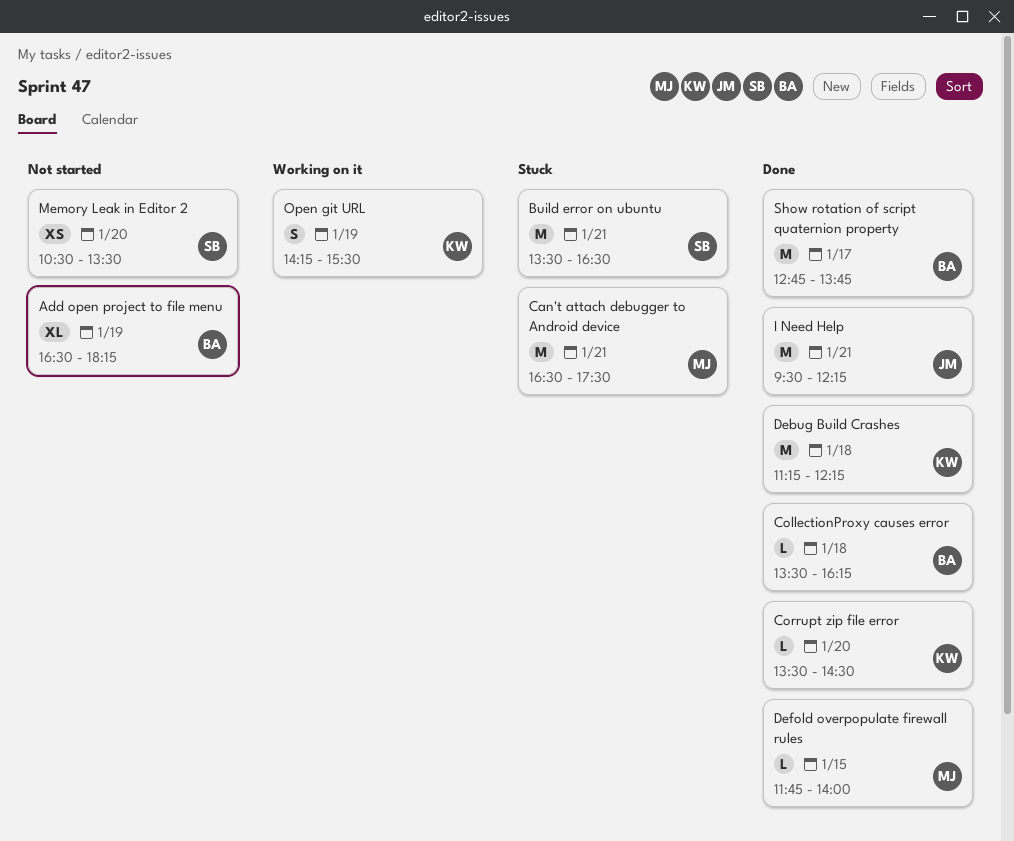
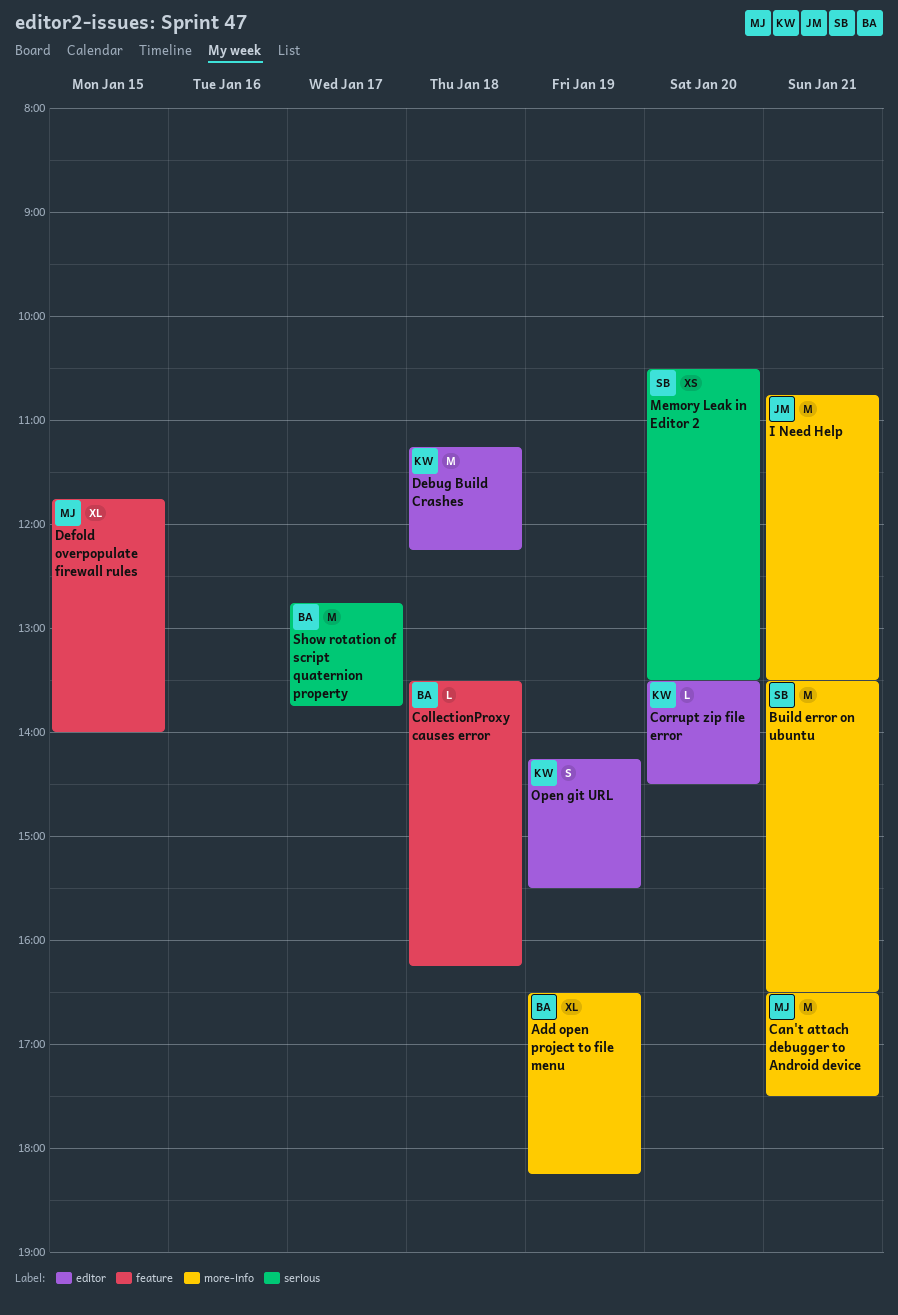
Defold overpopulate firewall rules, estimate: L -> XL
I Need Help, begins: 09:30 -> 10:45
I Need Help, ends: 12:15 -> 13:30

